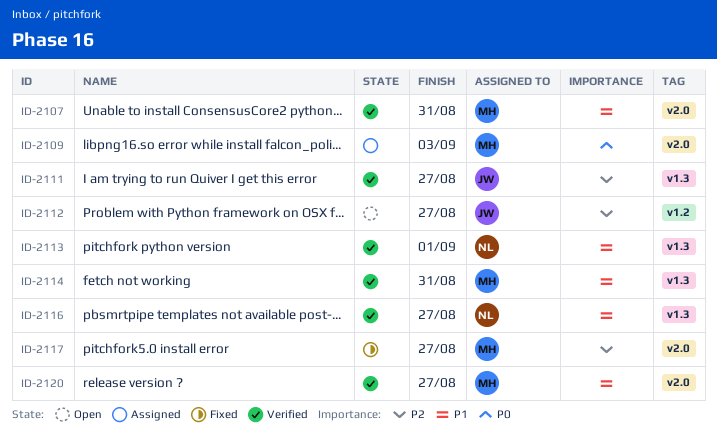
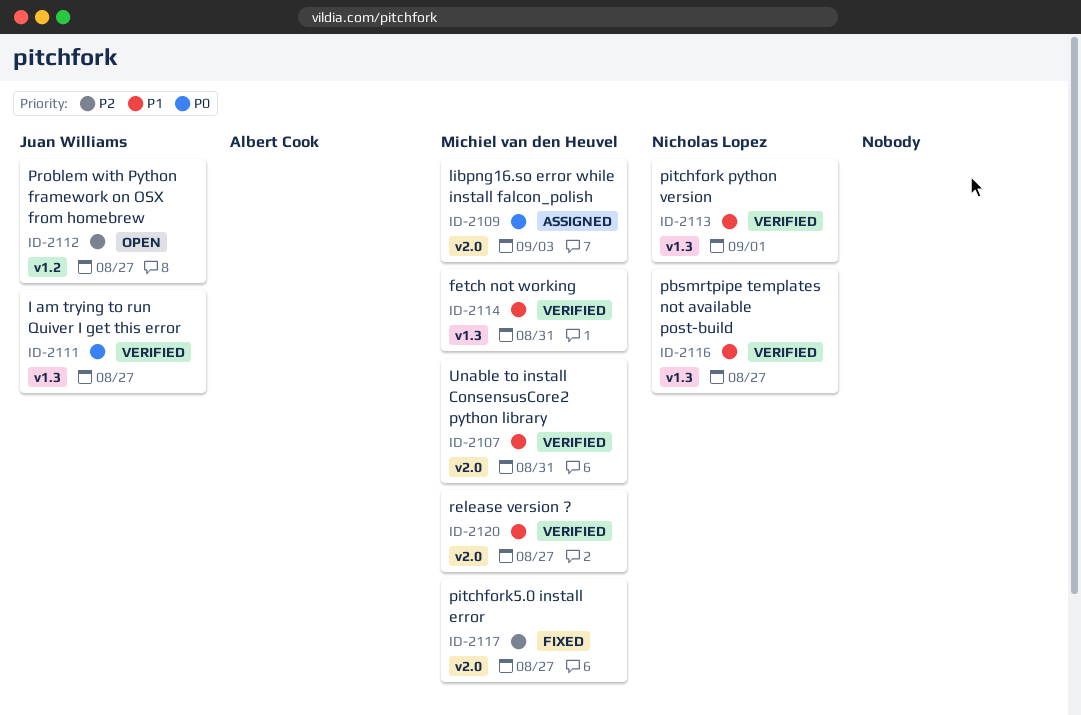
ID-2111, priority: P2 -> P0

